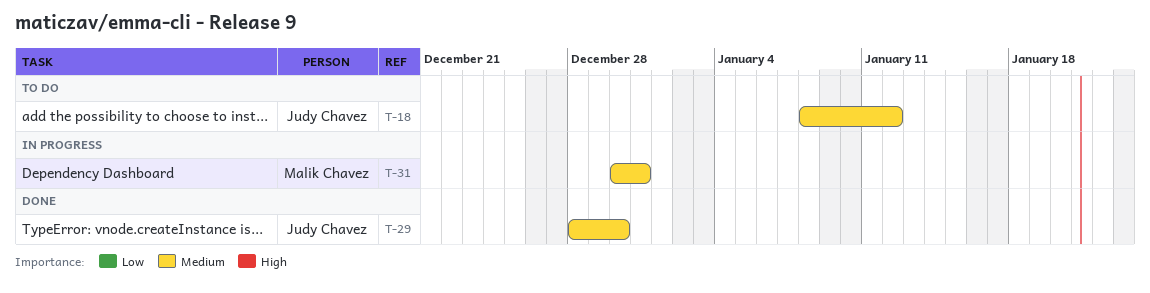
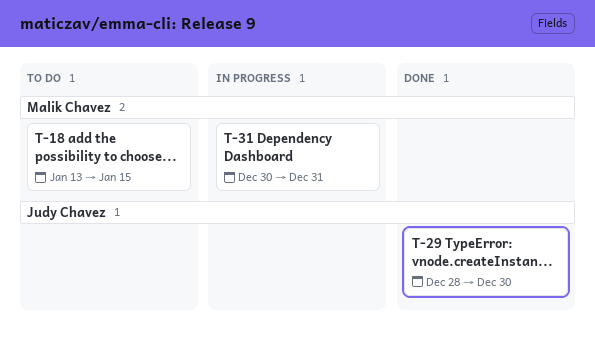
T-18, owner: Judy Chavez -> Malik Chavez
T-18, start: Jan 8 -> Jan 13
T-18, due: Jan 12 -> Jan 15

